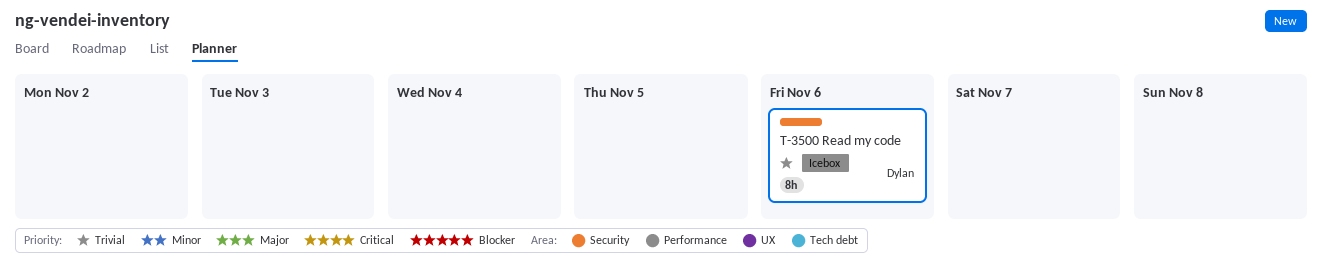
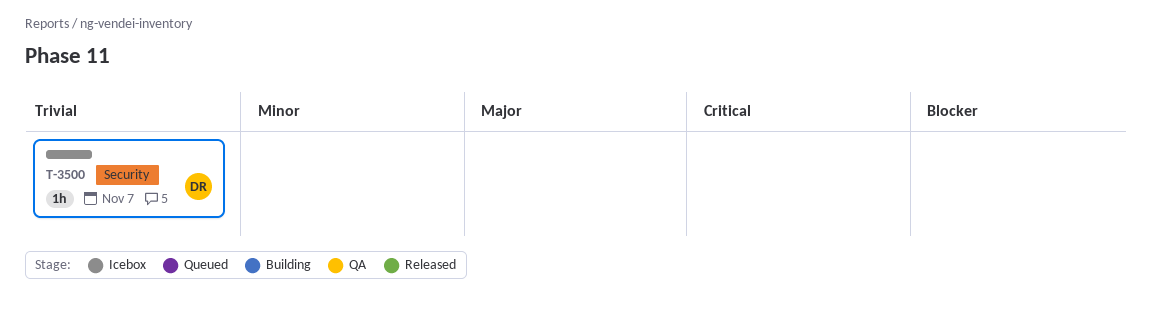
T-3500, estimate: 8h -> 1h
T-3500, due: Nov 6 -> Nov 7

